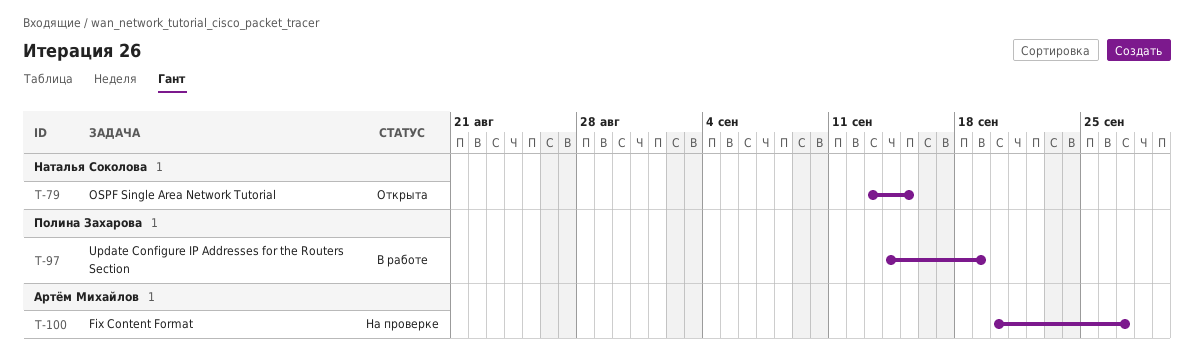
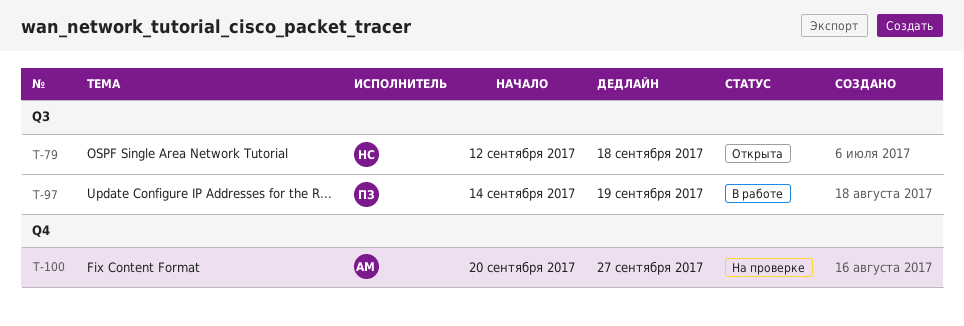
T-79, start: Sep 13 -> Sep 12
T-79, due: Sep 15 -> Sep 18

